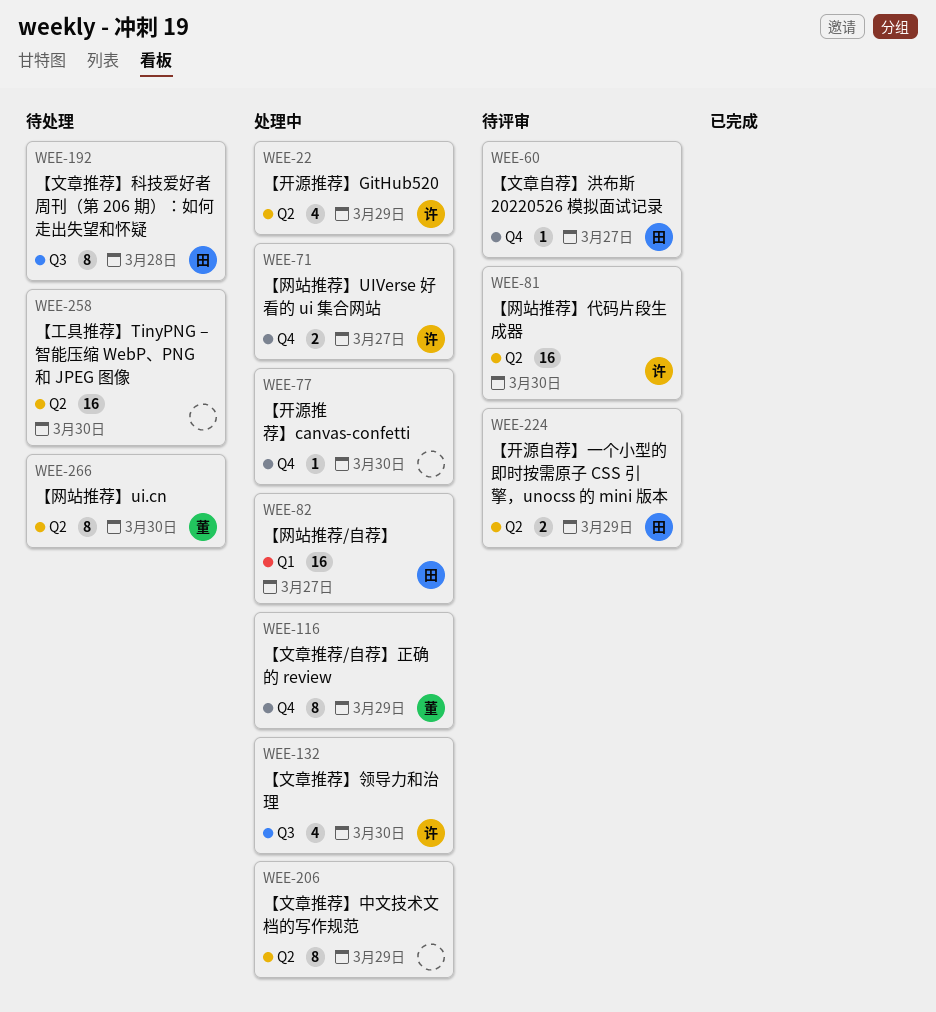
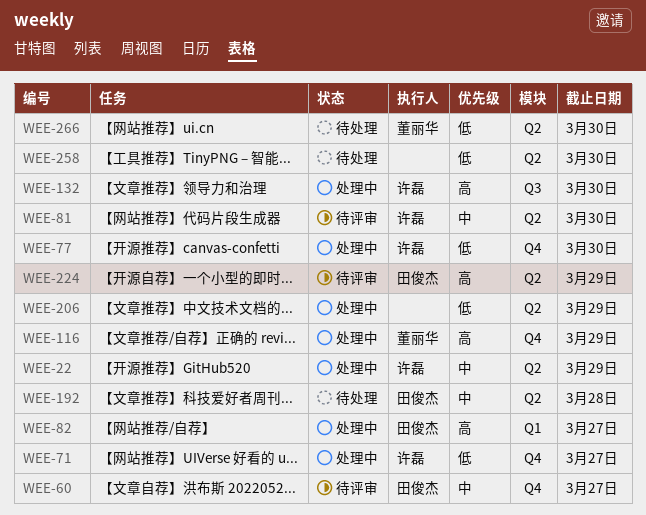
WEE-77, owner: none -> 许磊
WEE-192, label: Q3 -> Q2

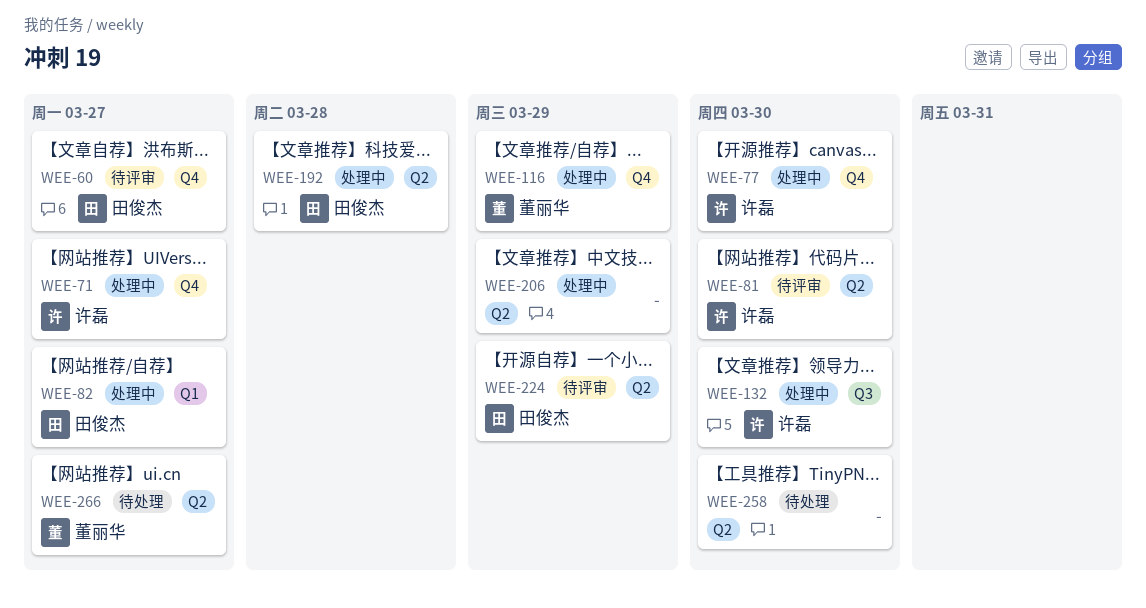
WEE-22: present -> none
WEE-192, status: 待处理 -> 处理中
WEE-266, due: Mar 30 -> Mar 27

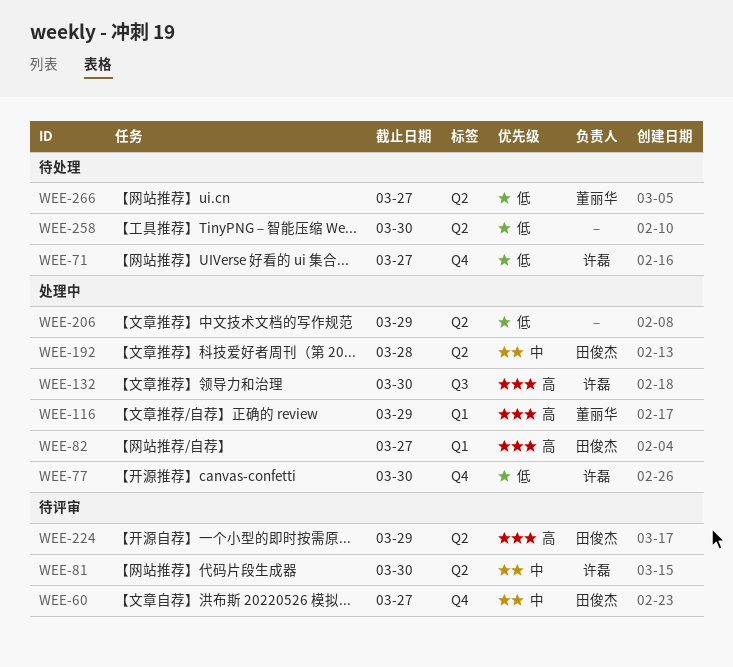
WEE-71, status: 处理中 -> 待处理
WEE-116, label: Q4 -> Q1

